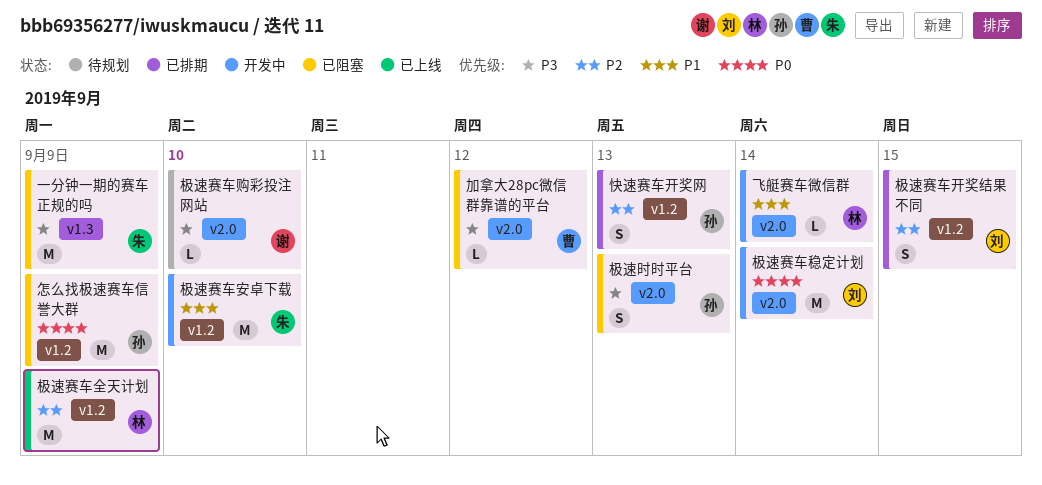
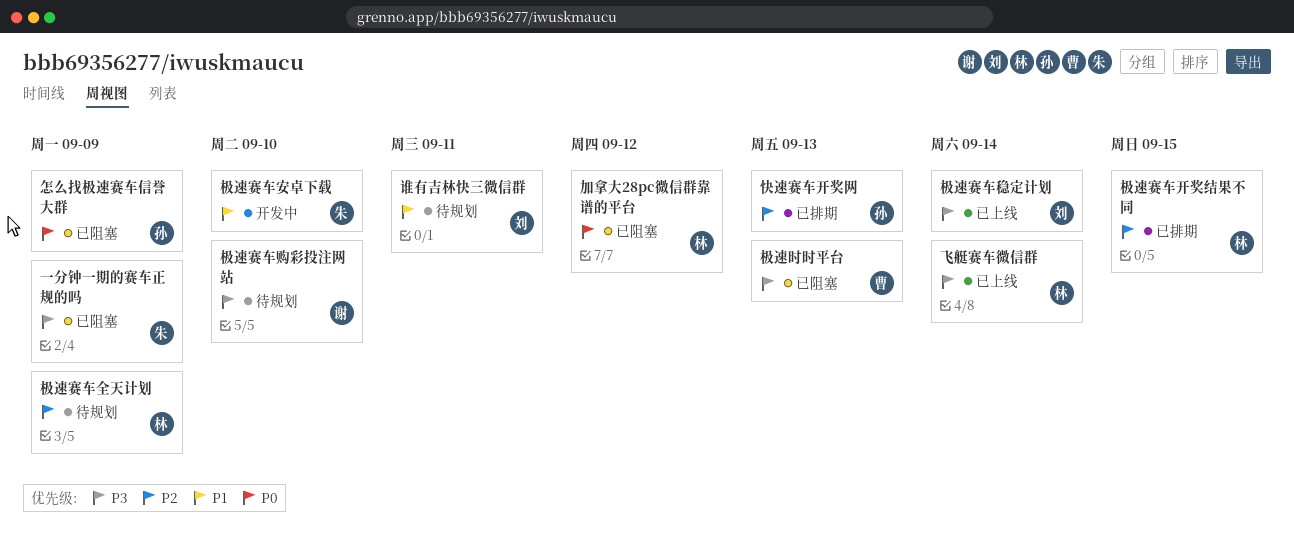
加拿大28pc微信群靠谱的平台, owner: 曹 -> 林
加拿大28pc微信群靠谱的平台, priority: P3 -> P0
极速时时平台, owner: 孙 -> 曹
极速赛车全天计划, status: 已上线 -> 待规划
极速赛车开奖结果不同, owner: 刘 -> 林
极速赛车稳定计划, status: 开发中 -> 已上线
极速赛车稳定计划, priority: P0 -> P3
谁有吉林快三微信群: none -> present
飞艇赛车微信群, status: 开发中 -> 已上线
飞艇赛车微信群, priority: P1 -> P3

